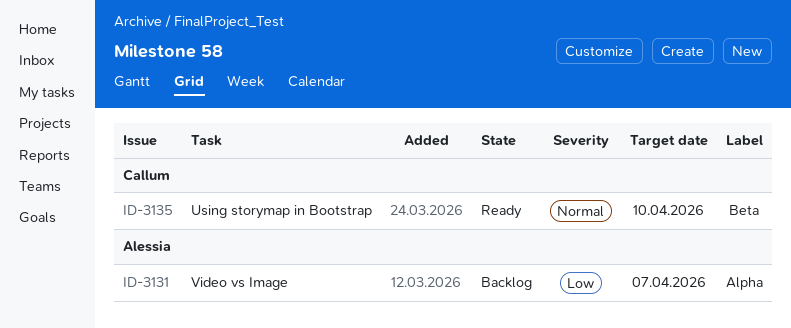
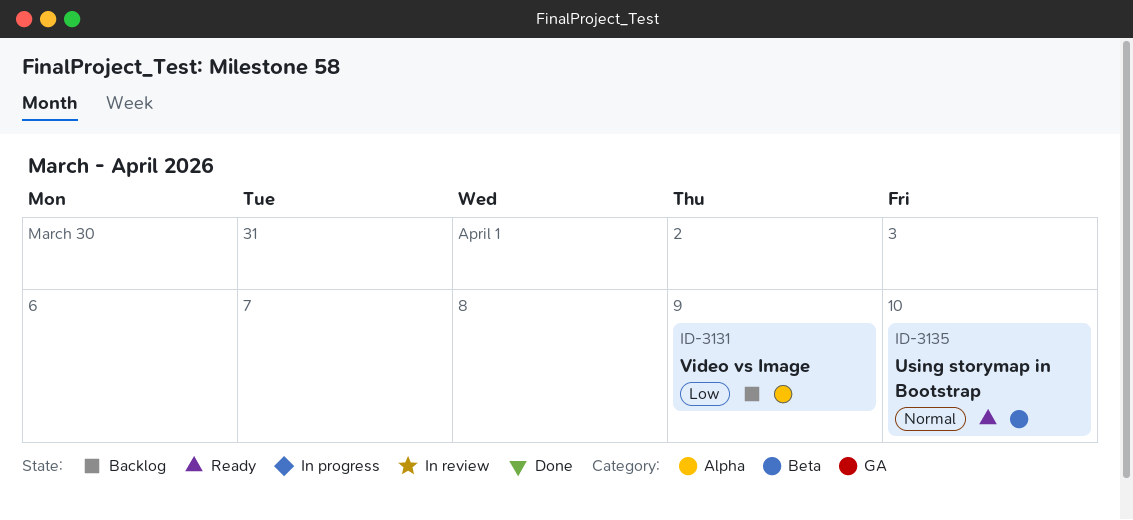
ID-3131, due: Apr 7 -> Apr 9

